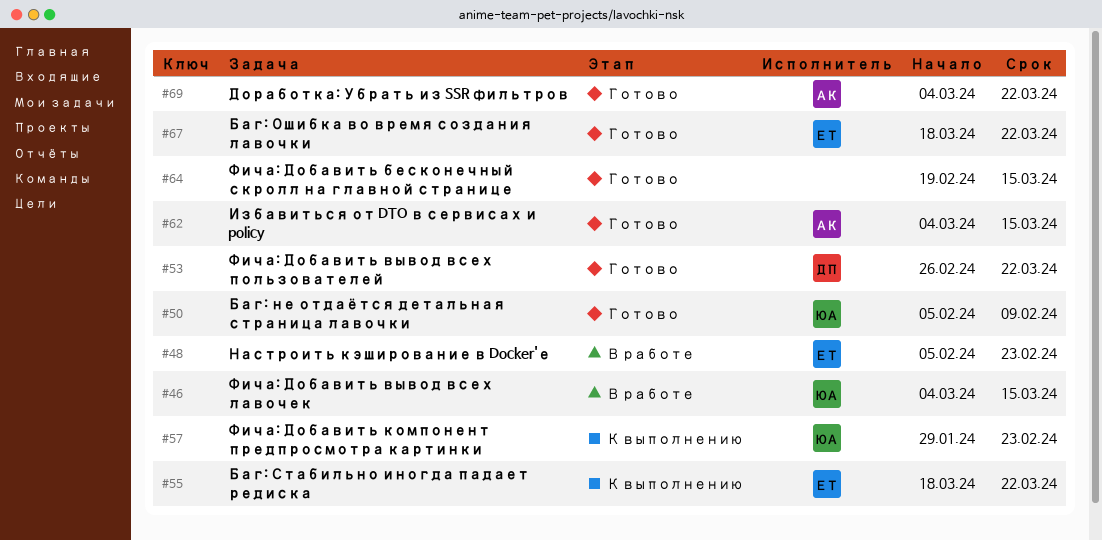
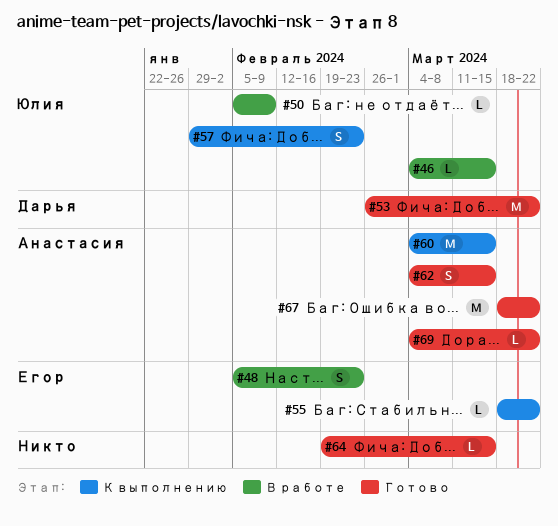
#50, status: Готово -> В работе
#60: none -> present
#67, owner: Егор -> Анастасия

